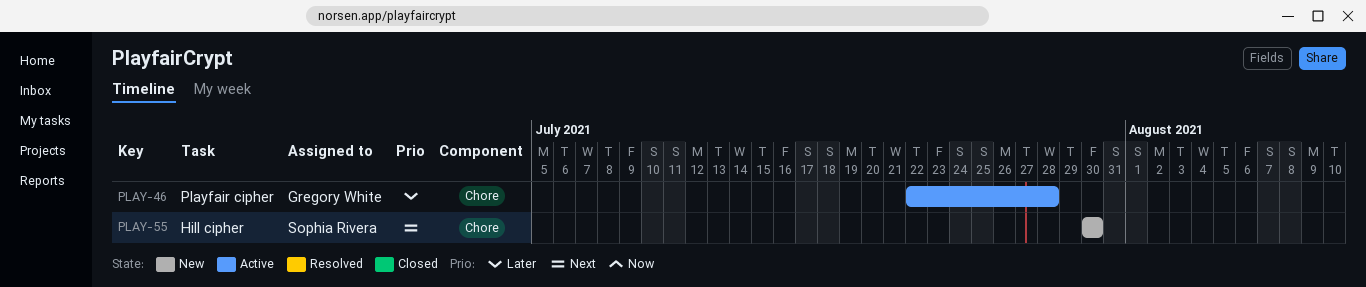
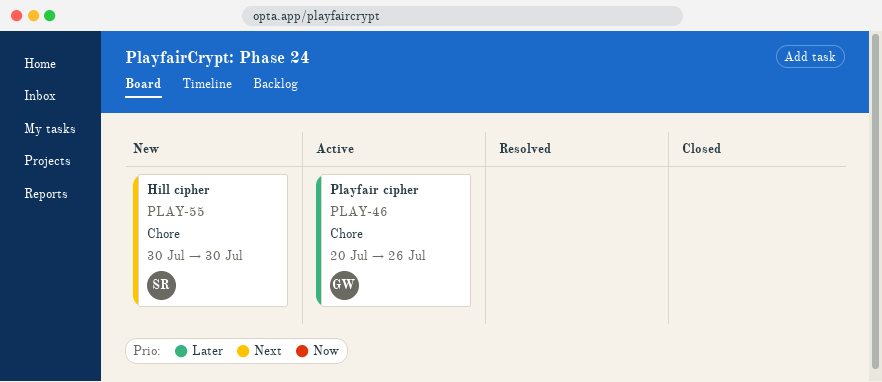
PLAY-46, start: Jul 22 -> Jul 20
PLAY-46, due: Jul 28 -> Jul 26

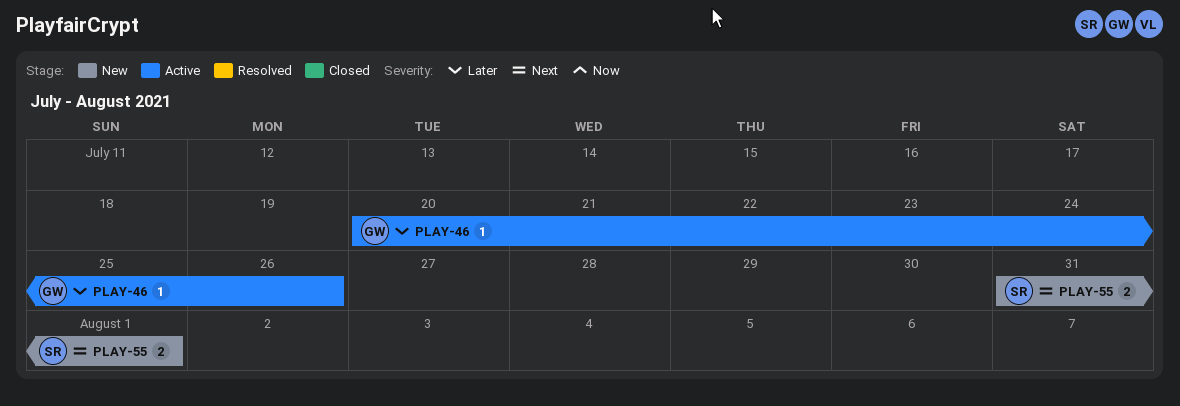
PLAY-55, start: Jul 30 -> Jul 31
PLAY-55, due: Jul 30 -> Aug 1

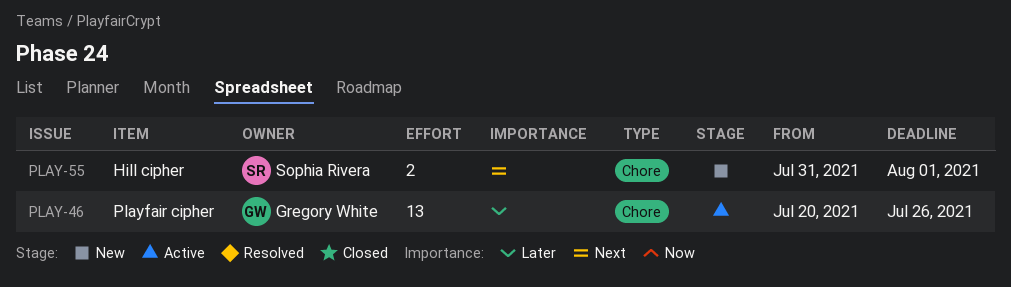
PLAY-46, estimate: 1 -> 13

